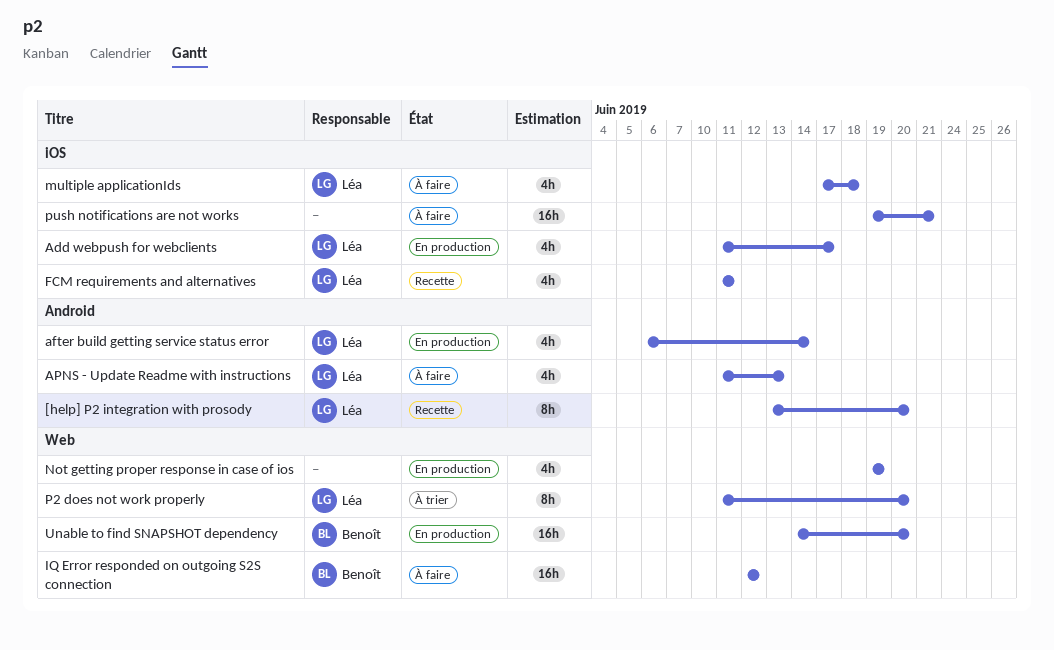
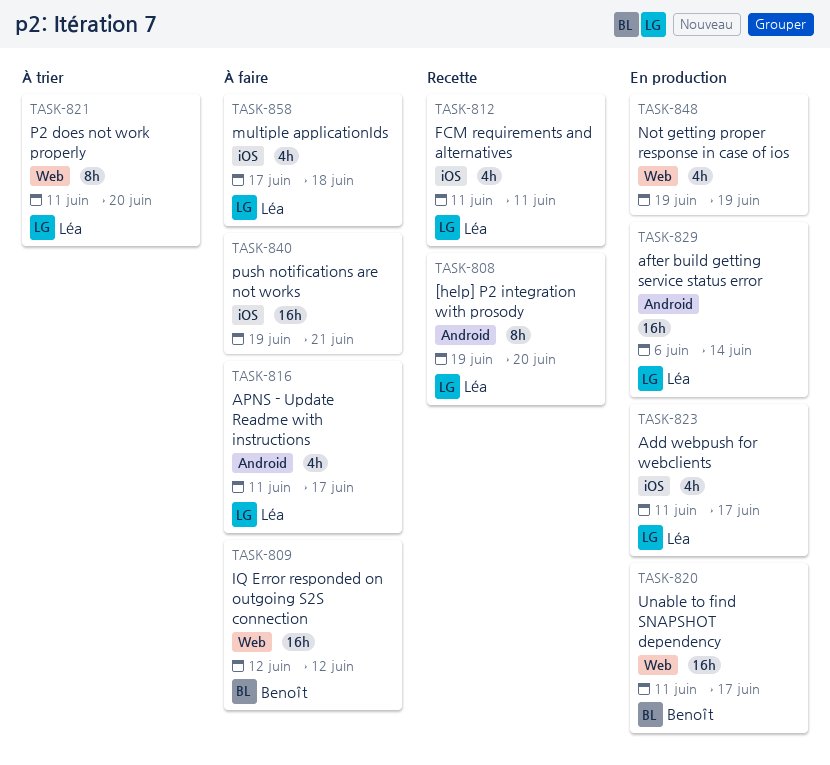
[help] P2 integration with prosody, start: Jun 13 -> Jun 19
after build getting service status error, estimate: 4h -> 16h
APNS - Update Readme with instructions, due: Jun 13 -> Jun 17
Unable to find SNAPSHOT dependency, start: Jun 14 -> Jun 11
Unable to find SNAPSHOT dependency, due: Jun 20 -> Jun 17

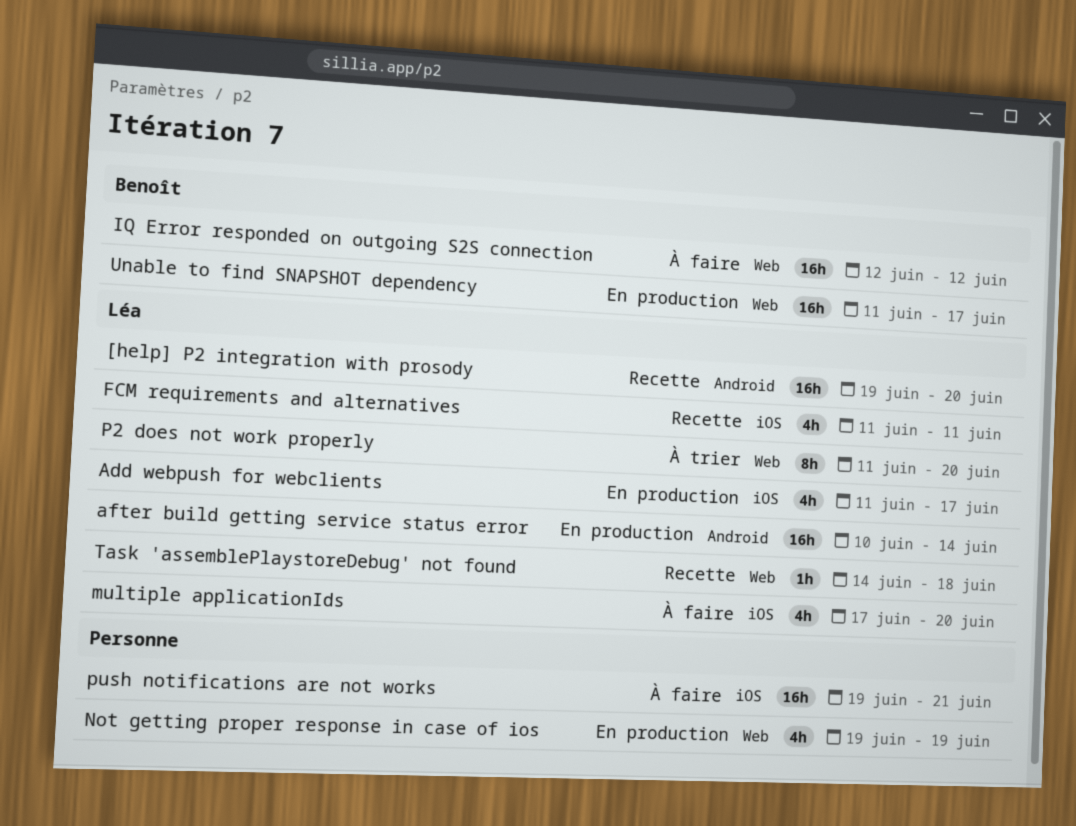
[help] P2 integration with prosody, estimate: 8h -> 16h
after build getting service status error, start: Jun 6 -> Jun 10
APNS - Update Readme with instructions: present -> none
multiple applicationIds, due: Jun 18 -> Jun 20
Task 'assemblePlaystoreDebug' not found: none -> present

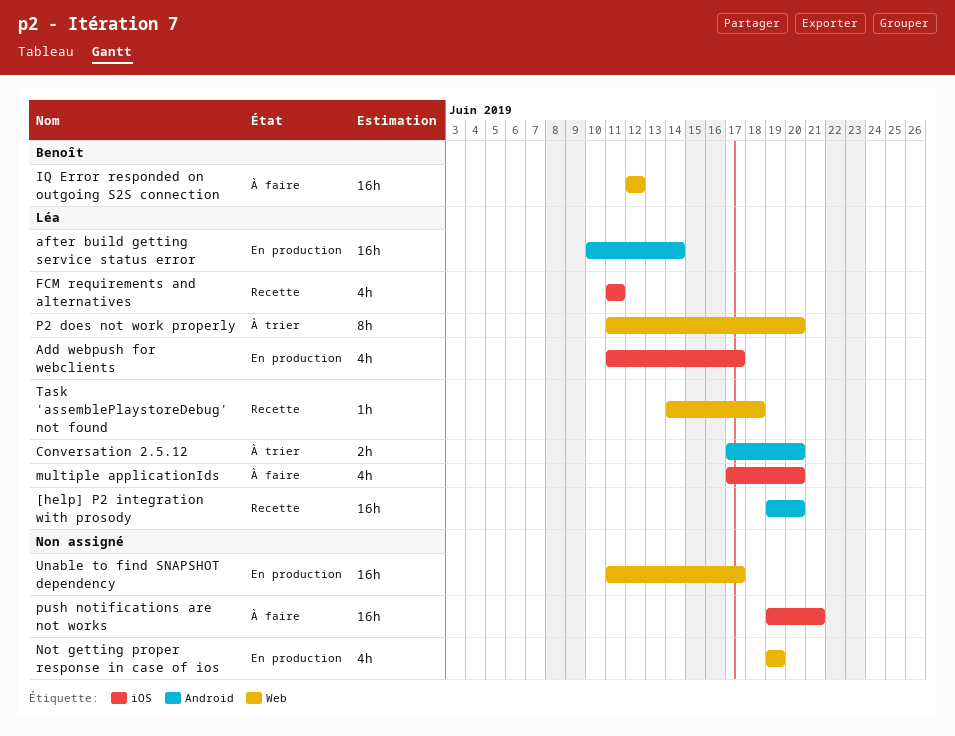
Conversation 2.5.12: none -> present
Unable to find SNAPSHOT dependency, owner: Benoît -> none

